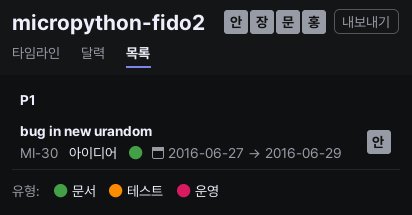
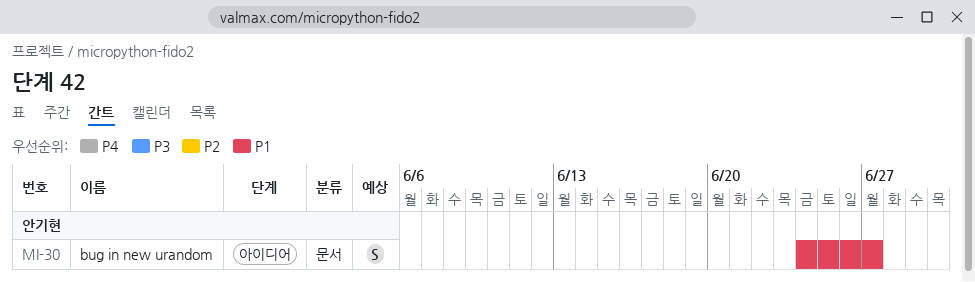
MI-30, start: Jun 27 -> Jun 24
MI-30, due: Jun 29 -> Jun 27

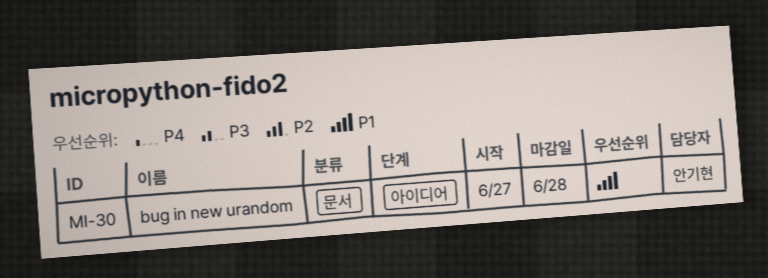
MI-30, start: Jun 24 -> Jun 27
MI-30, due: Jun 27 -> Jun 28

